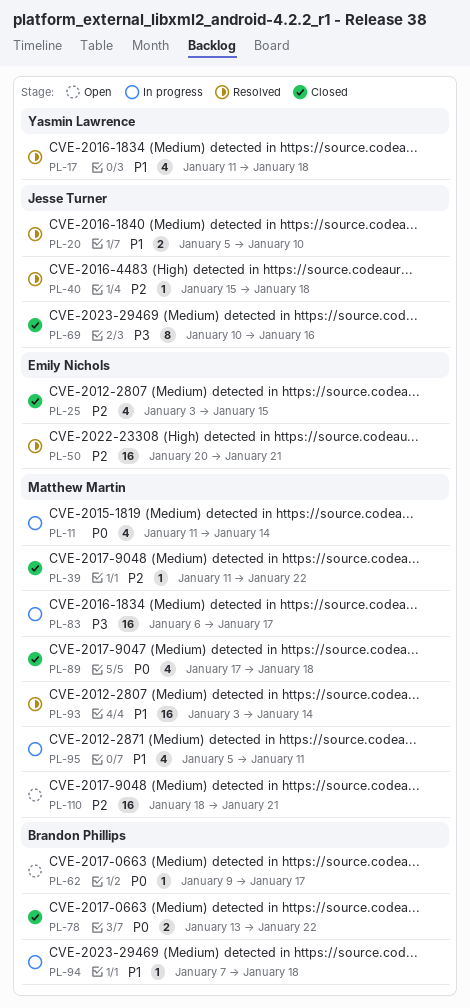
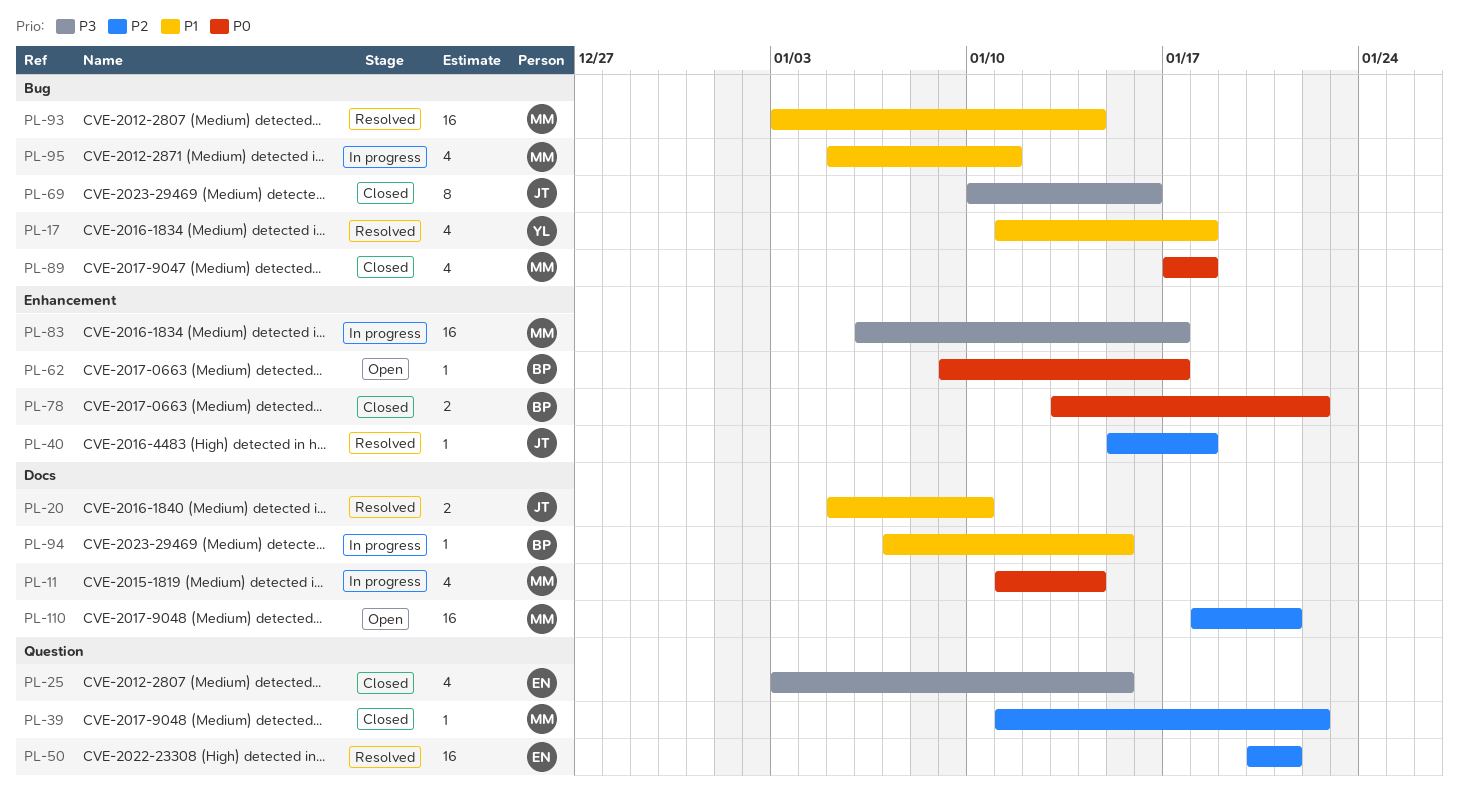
PL-25, priority: P2 -> P3
PL-94, due: Jan 18 -> Jan 15

